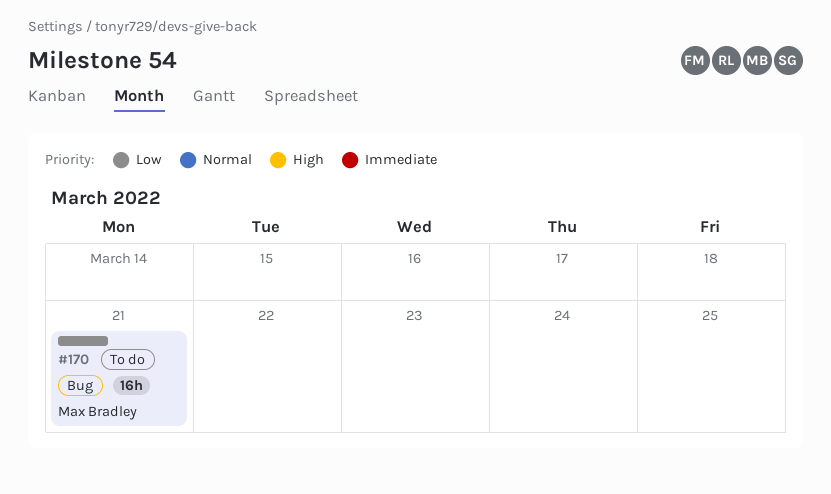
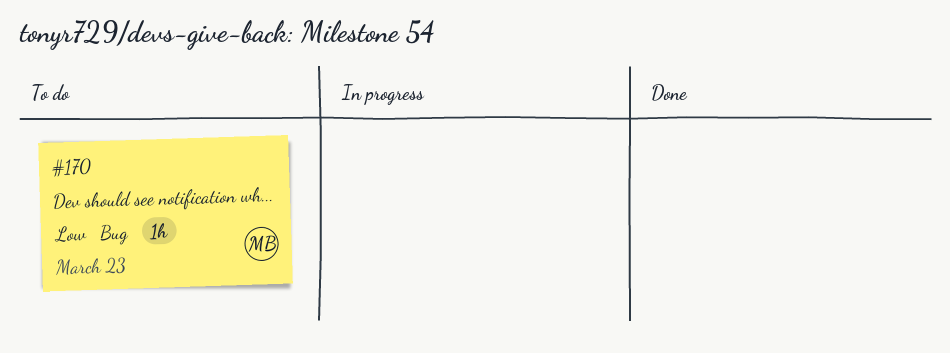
#170, estimate: 16h -> 1h
#170, due: Mar 21 -> Mar 23

